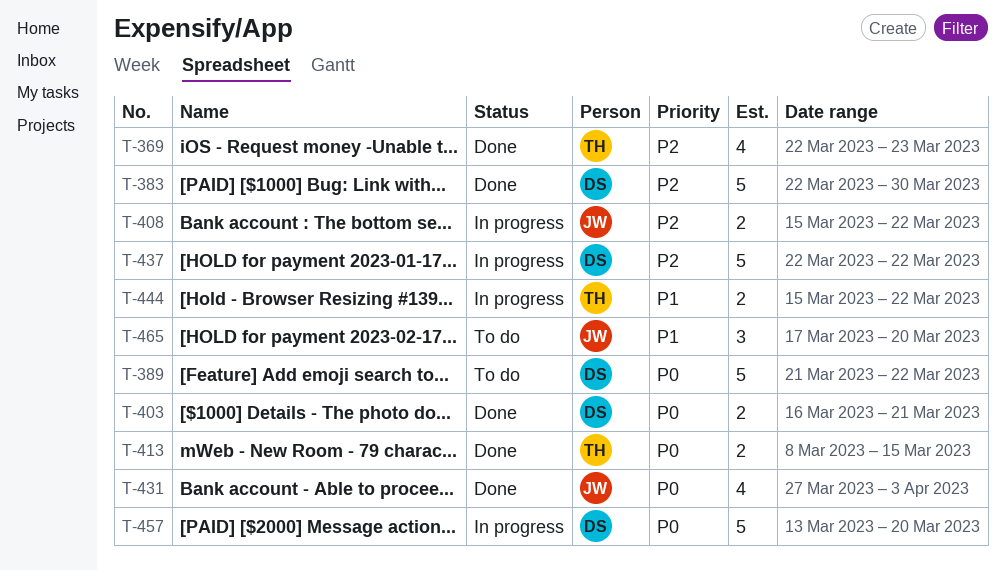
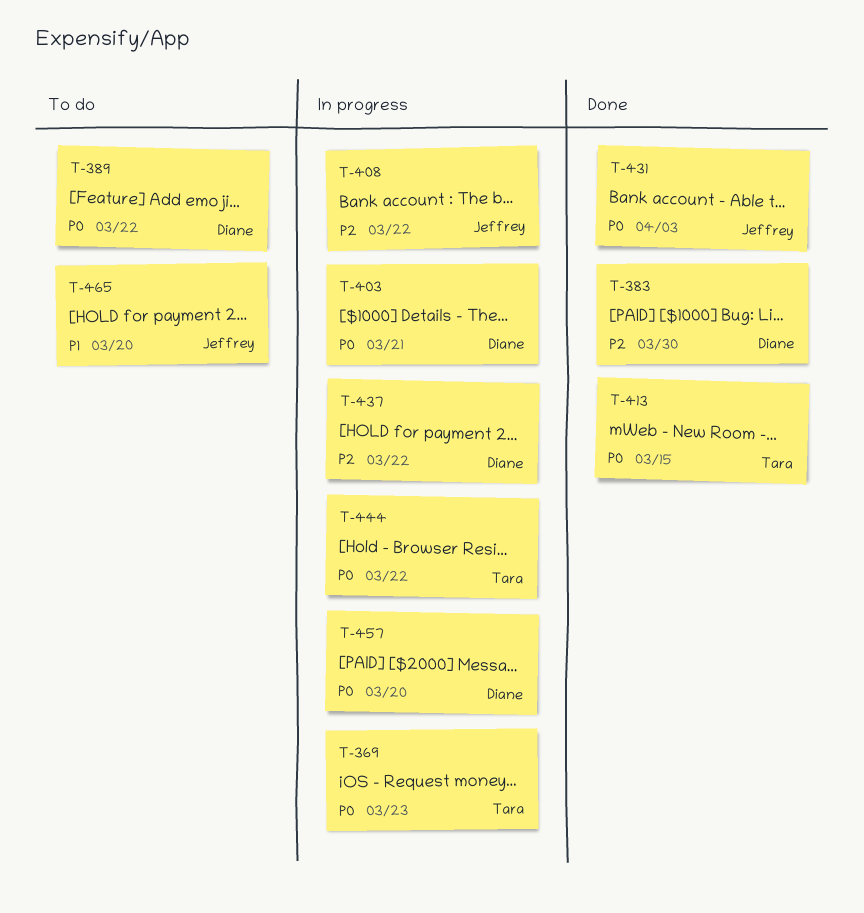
T-369, status: Done -> In progress
T-369, priority: P2 -> P0
T-403, status: Done -> In progress
T-444, priority: P1 -> P0

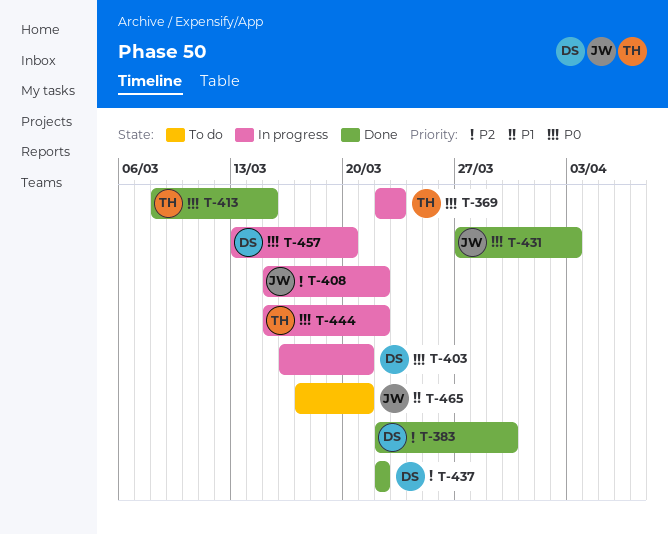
T-389: present -> none
T-437, status: In progress -> Done
T-465, due: Mar 20 -> Mar 21

